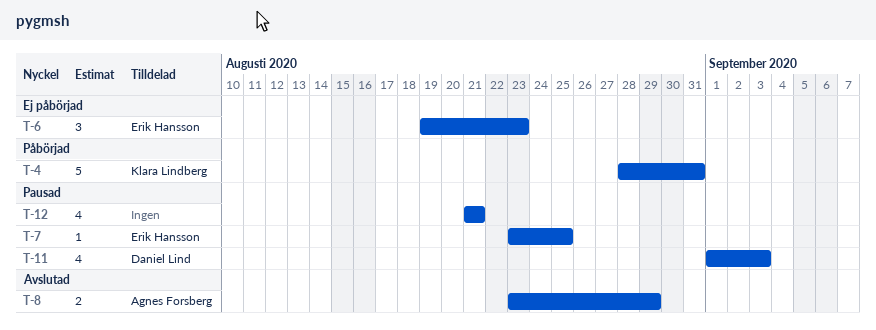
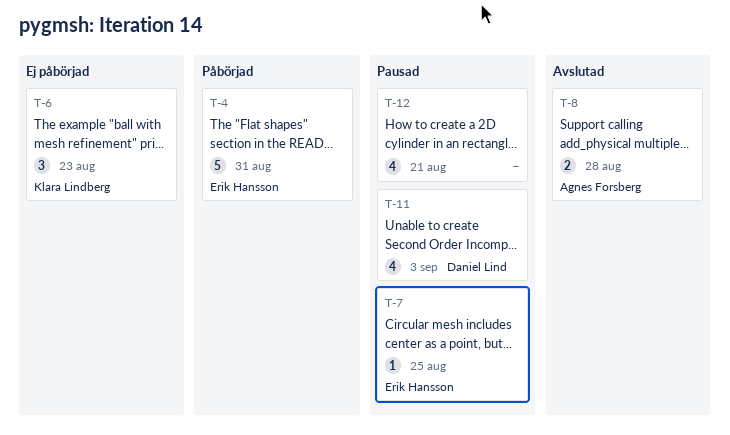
T-4, owner: Klara Lindberg -> Erik Hansson
T-6, owner: Erik Hansson -> Klara Lindberg
T-8, due: Aug 29 -> Aug 28

